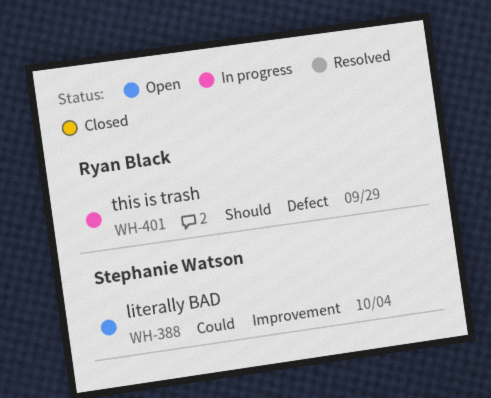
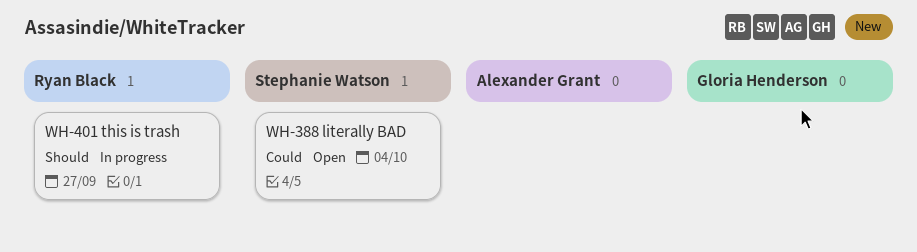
WH-401, due: Sep 29 -> Sep 27

